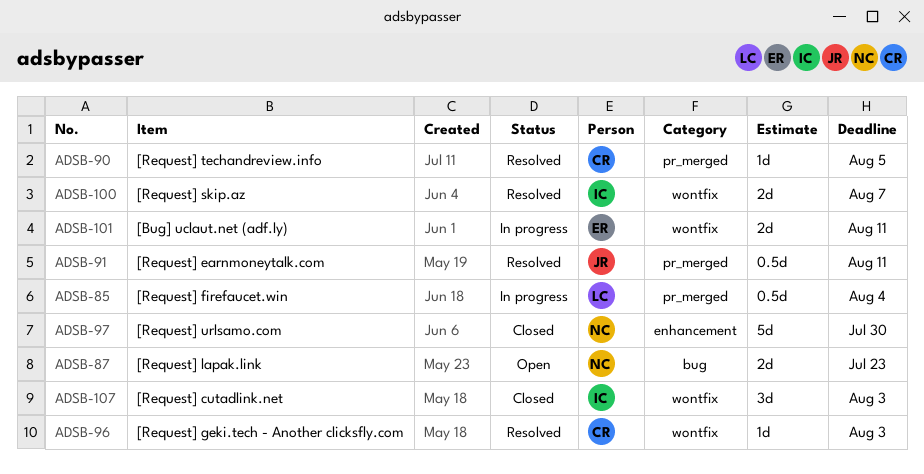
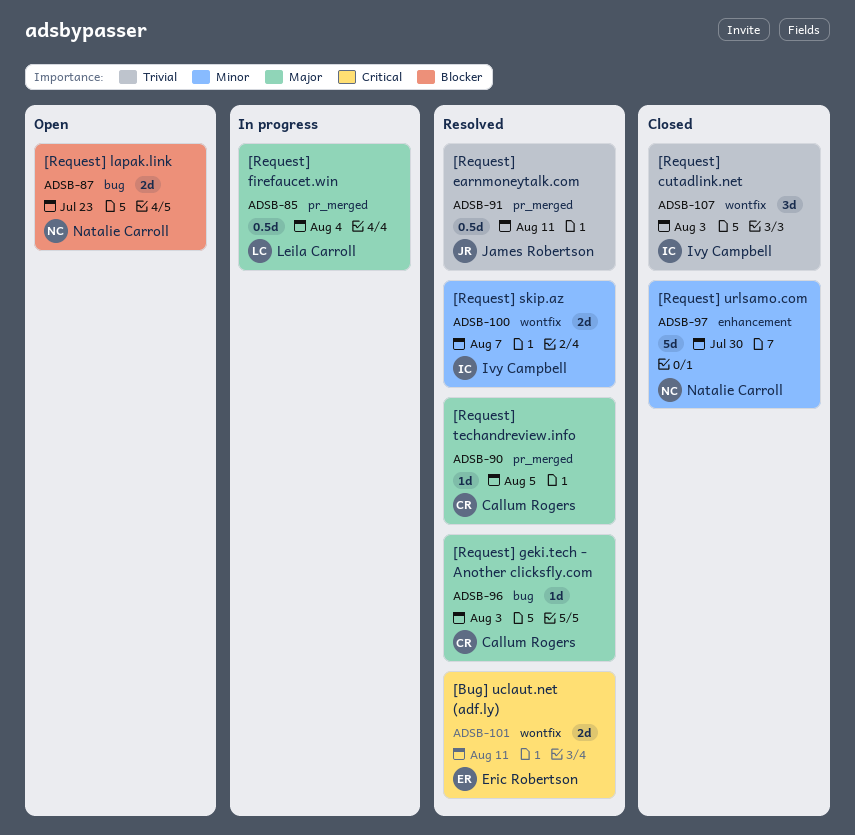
ADSB-96, label: wontfix -> bug
ADSB-101, status: In progress -> Resolved

